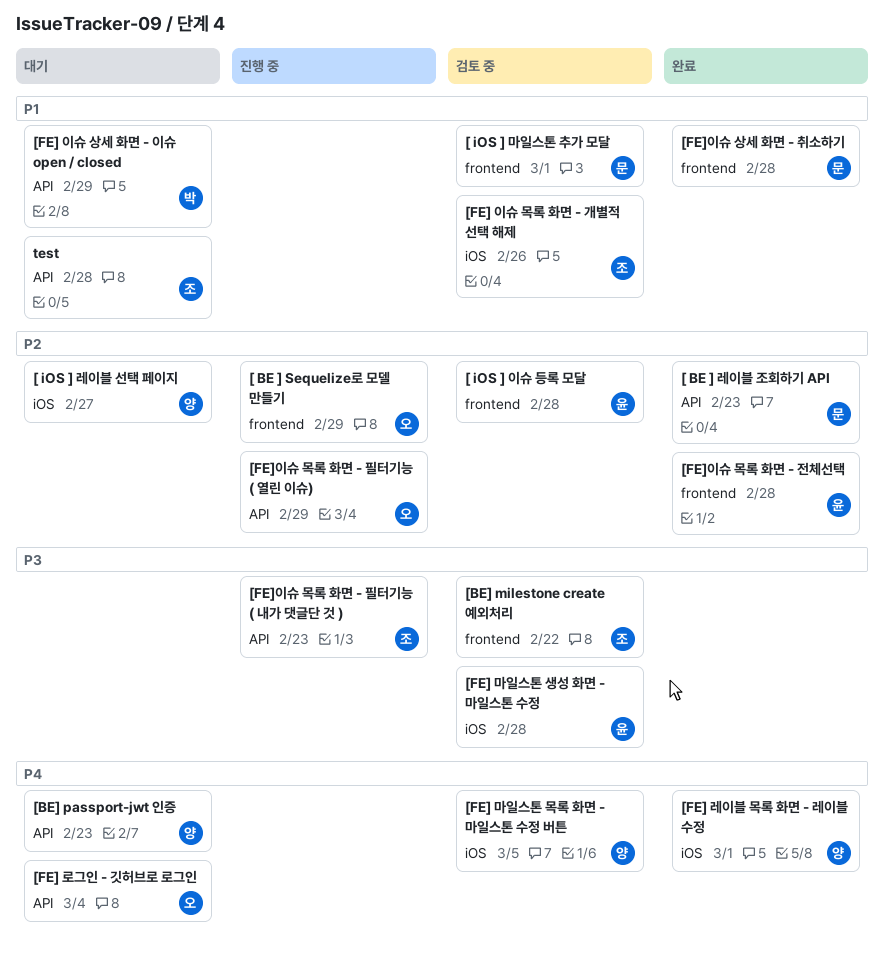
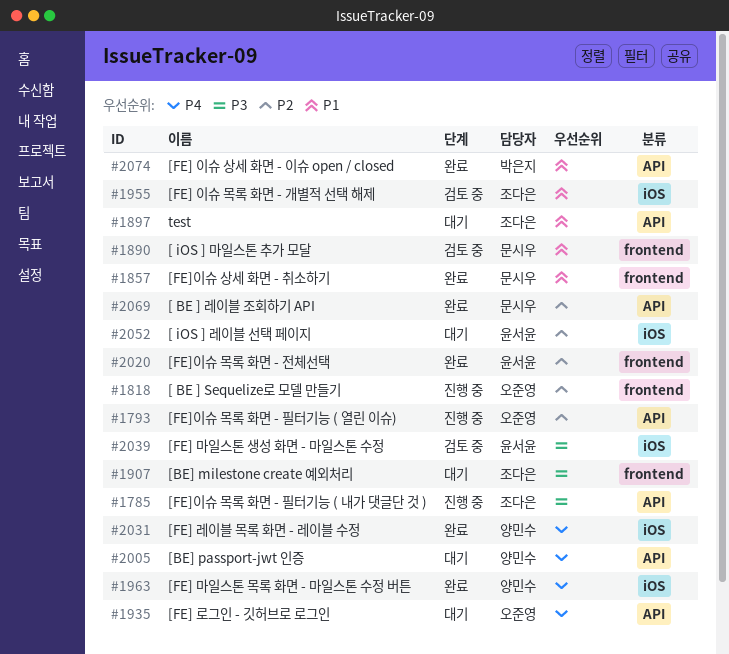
[ iOS ] 레이블 선택 페이지, owner: 양민수 -> 윤서윤
[ iOS ] 이슈 등록 모달: present -> none
[BE] milestone create 예외처리, status: 검토 중 -> 대기
[FE] 마일스톤 목록 화면 - 마일스톤 수정 버튼, status: 검토 중 -> 완료
[FE] 이슈 상세 화면 - 이슈 open / closed, status: 대기 -> 완료

